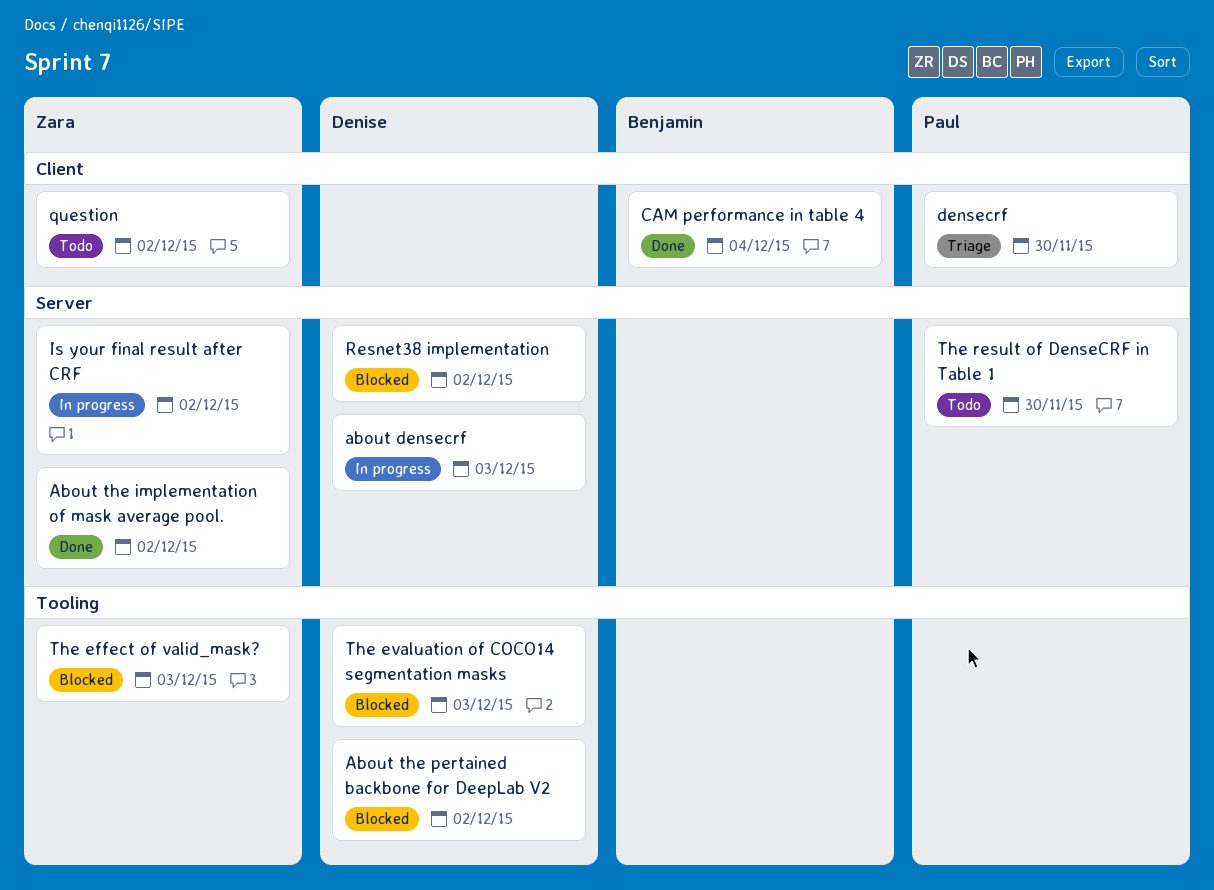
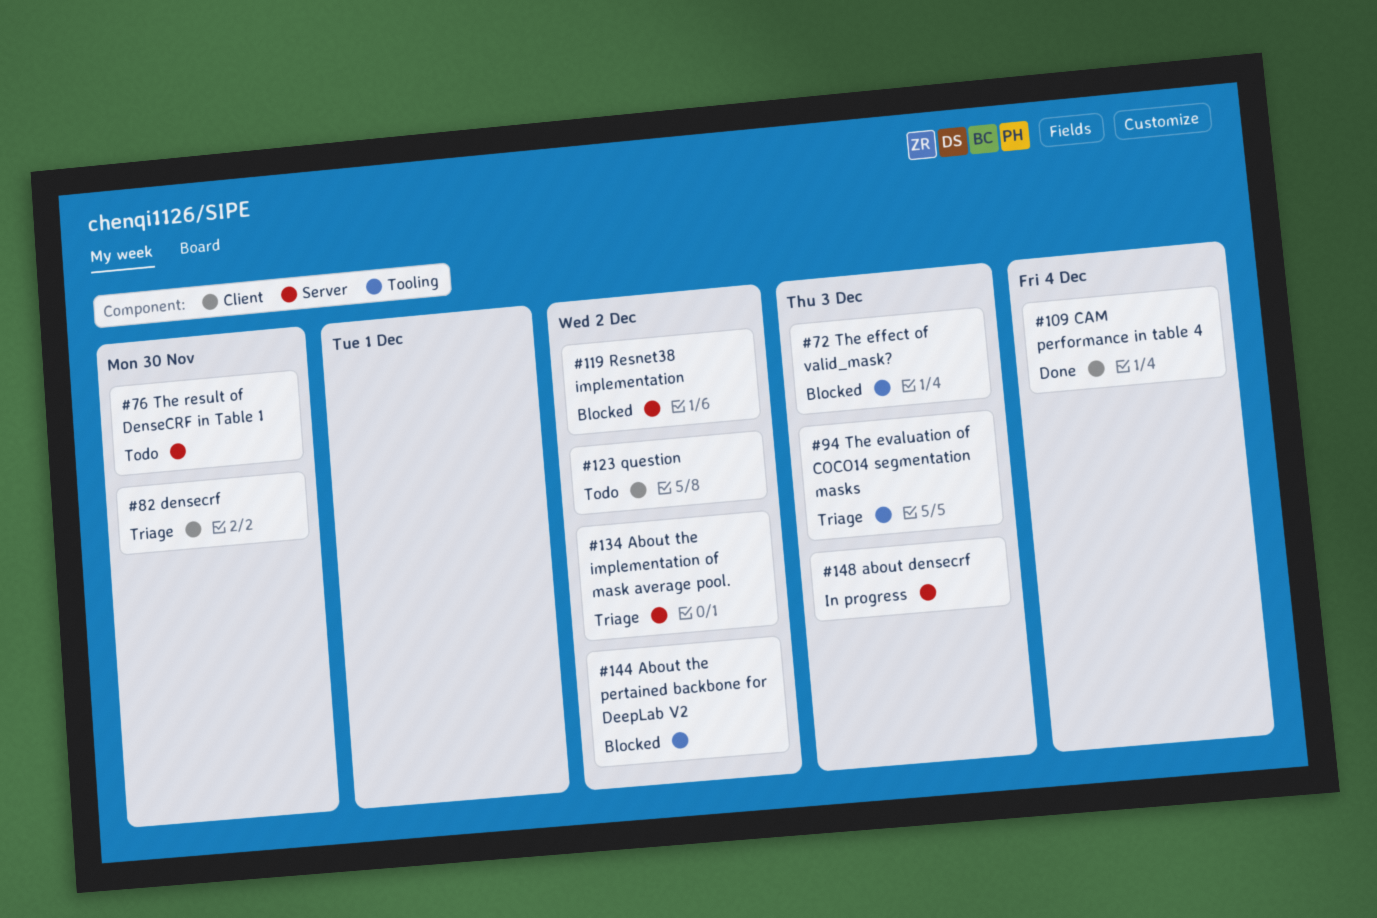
About the implementation of mask average pool., status: Done -> Triage
Is your final result after CRF: present -> none
The evaluation of COCO14 segmentation masks, status: Blocked -> Triage

